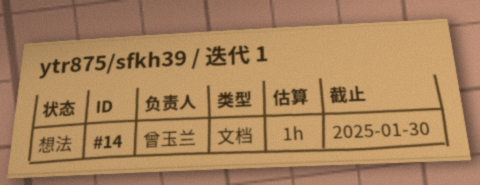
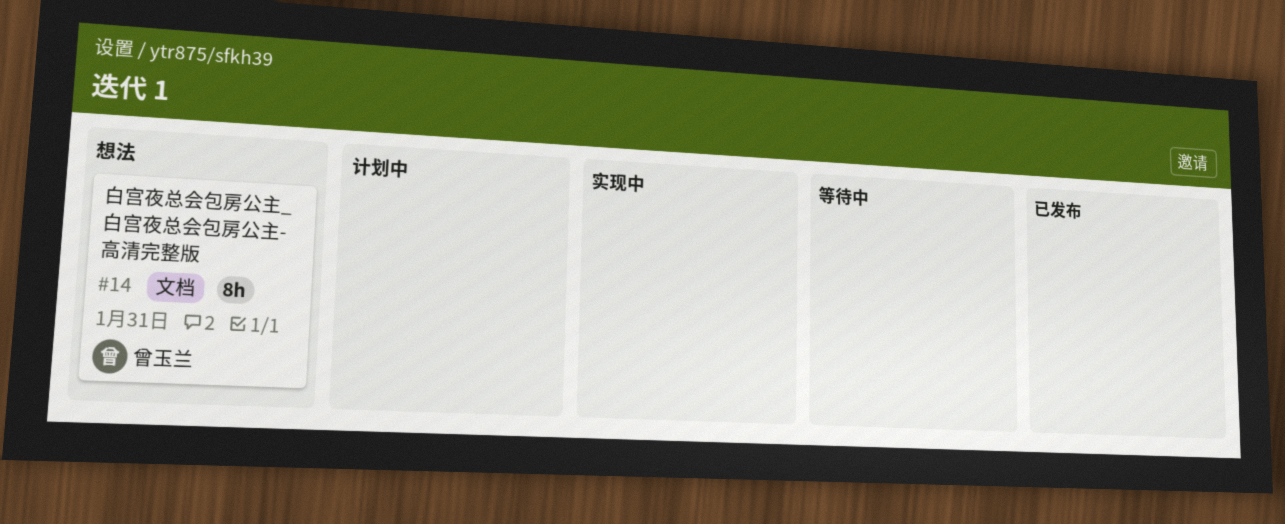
#14, estimate: 1h -> 8h
#14, due: Jan 30 -> Jan 31

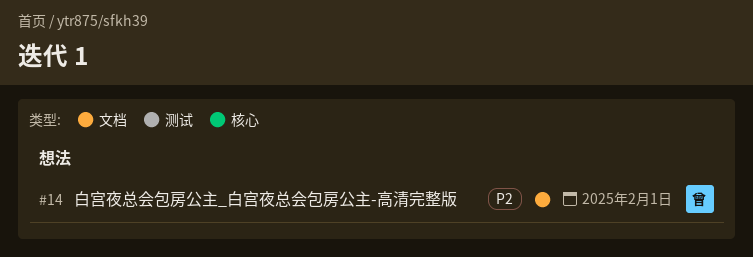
#14, due: Jan 31 -> Feb 1

